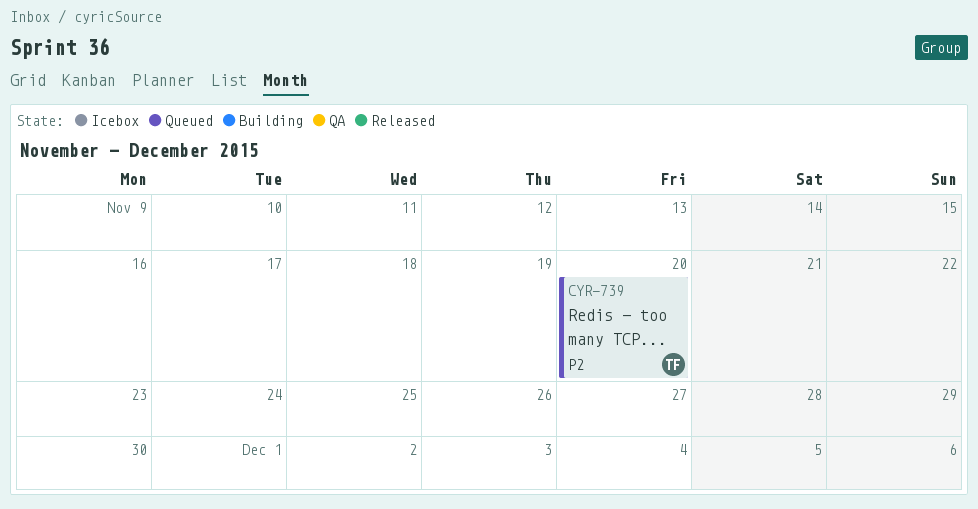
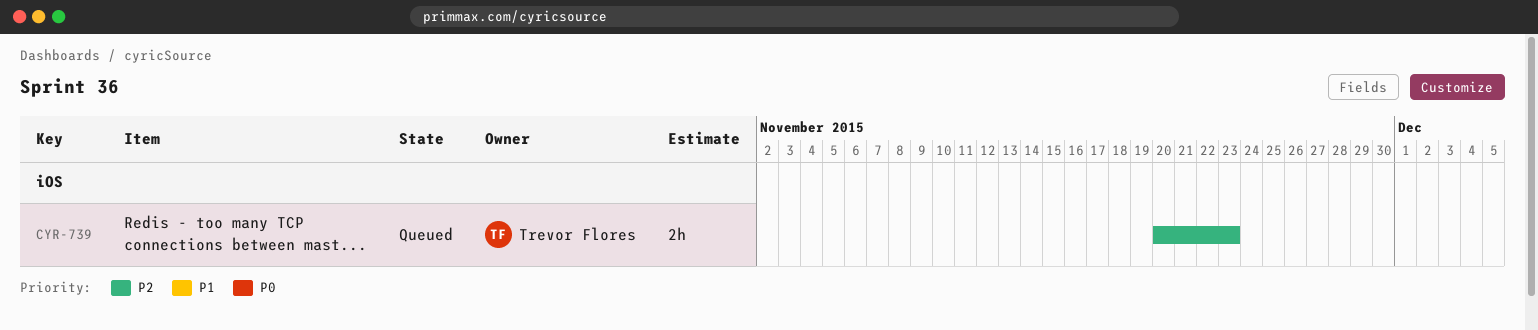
CYR-739, due: Nov 20 -> Nov 23

